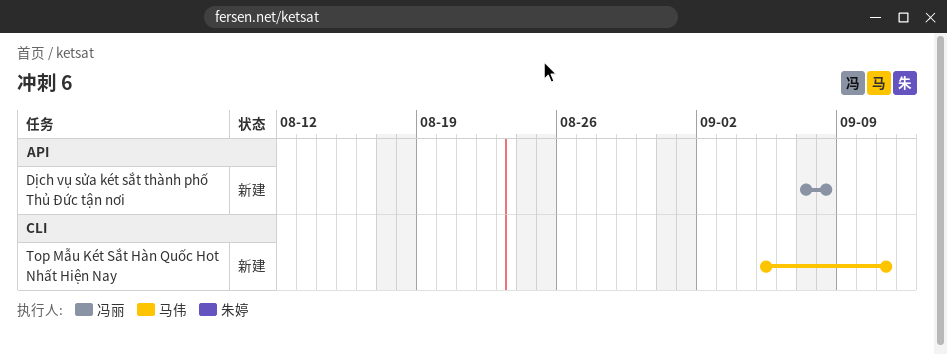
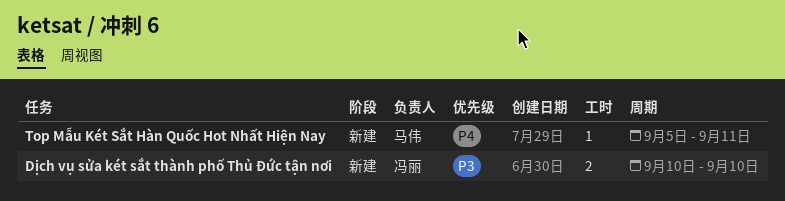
Dịch vụ sửa két sắt thành phố Thủ Đức tận nơi, start: Sep 7 -> Sep 10
Dịch vụ sửa két sắt thành phố Thủ Đức tận nơi, due: Sep 8 -> Sep 10

